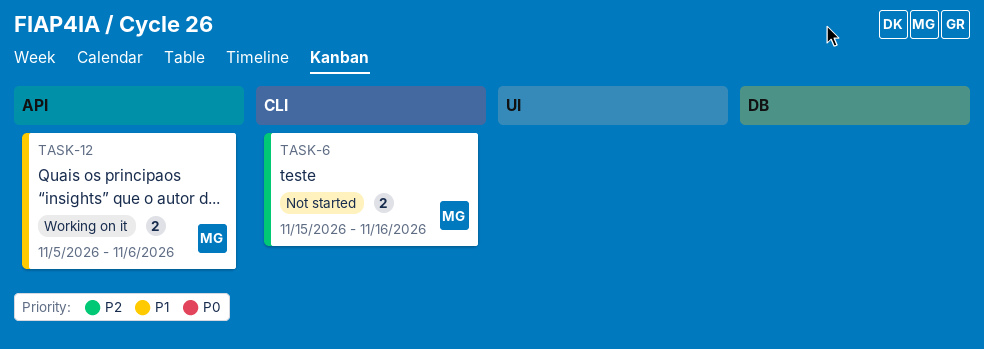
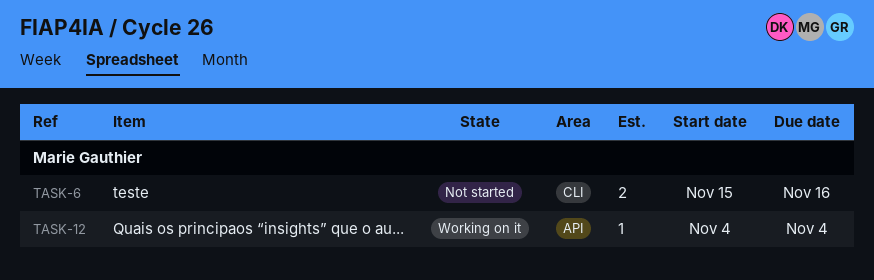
TASK-12, estimate: 2 -> 1
TASK-12, start: Nov 5 -> Nov 4
TASK-12, due: Nov 6 -> Nov 4

